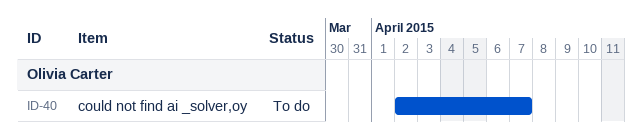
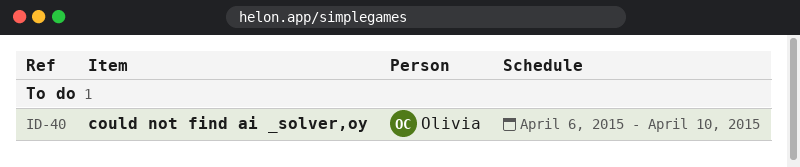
ID-40, start: Apr 2 -> Apr 6
ID-40, due: Apr 7 -> Apr 10

